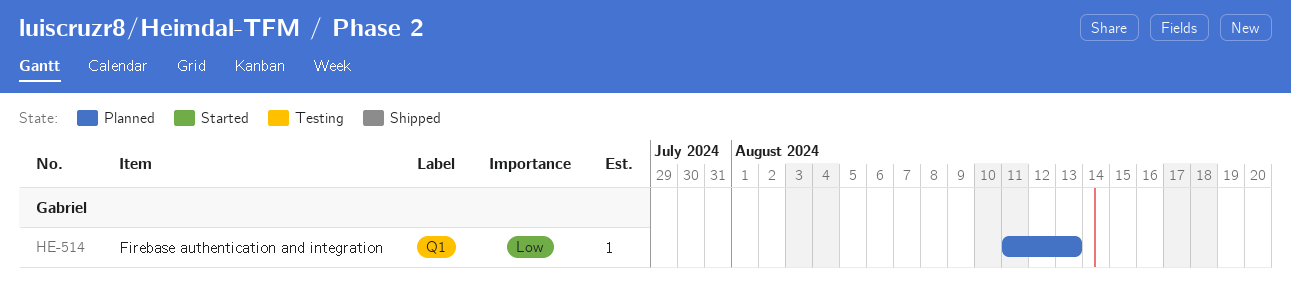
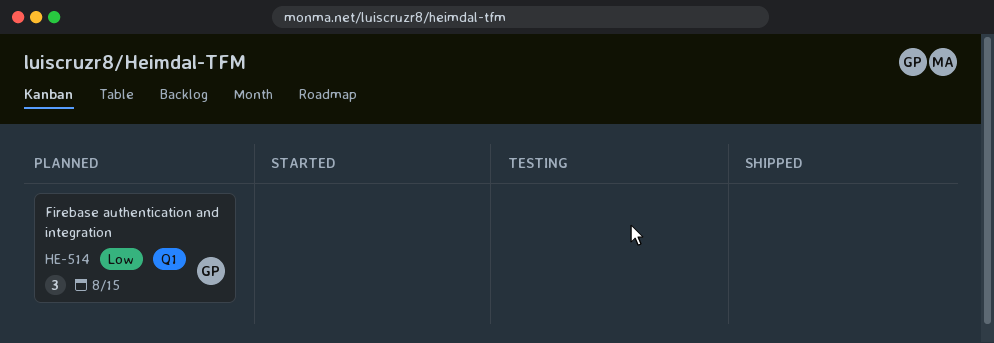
HE-514, estimate: 1 -> 3
HE-514, due: Aug 13 -> Aug 15

